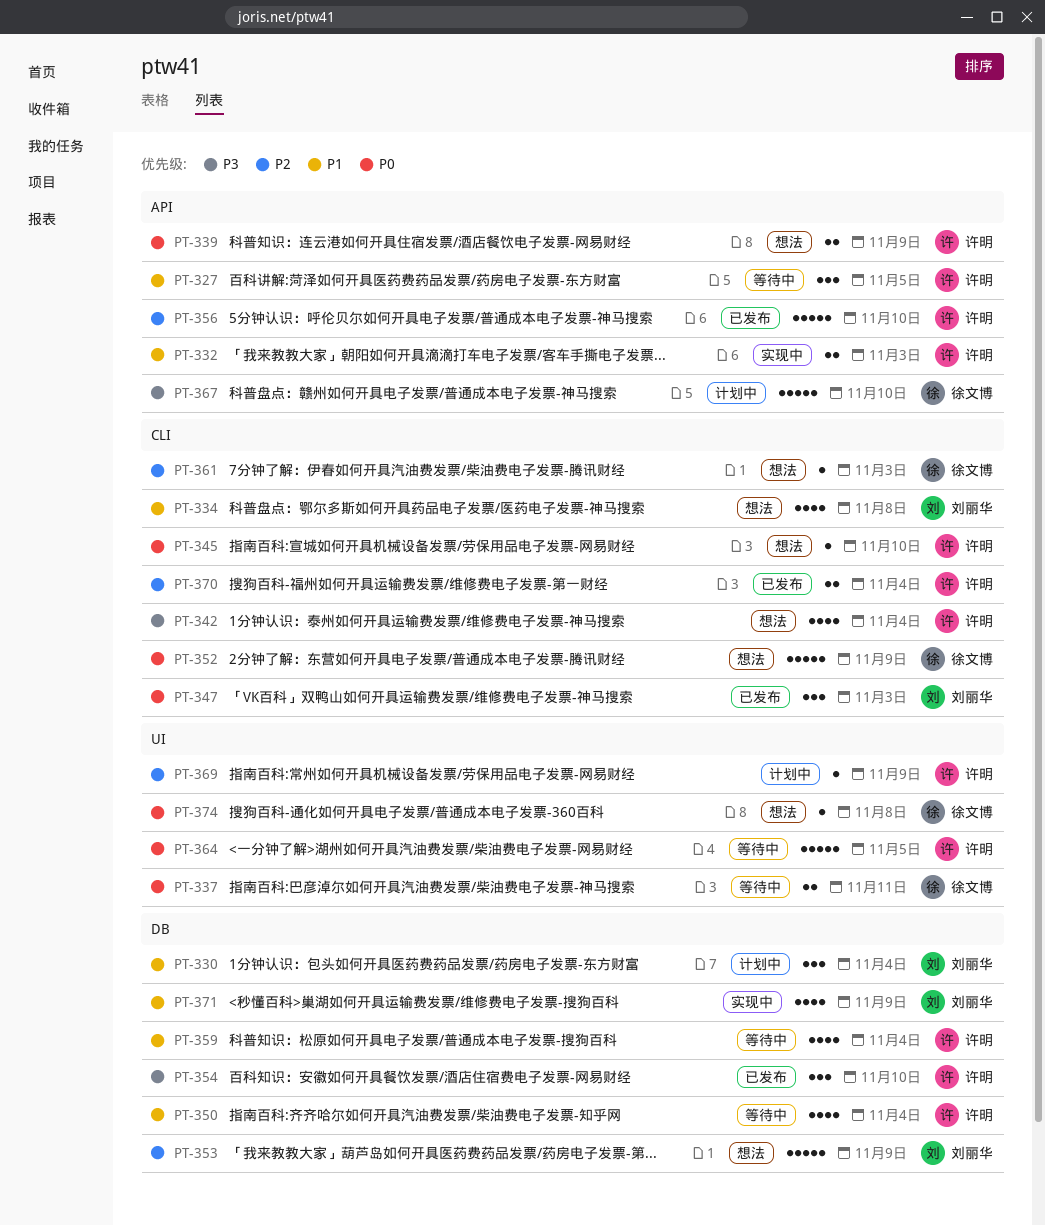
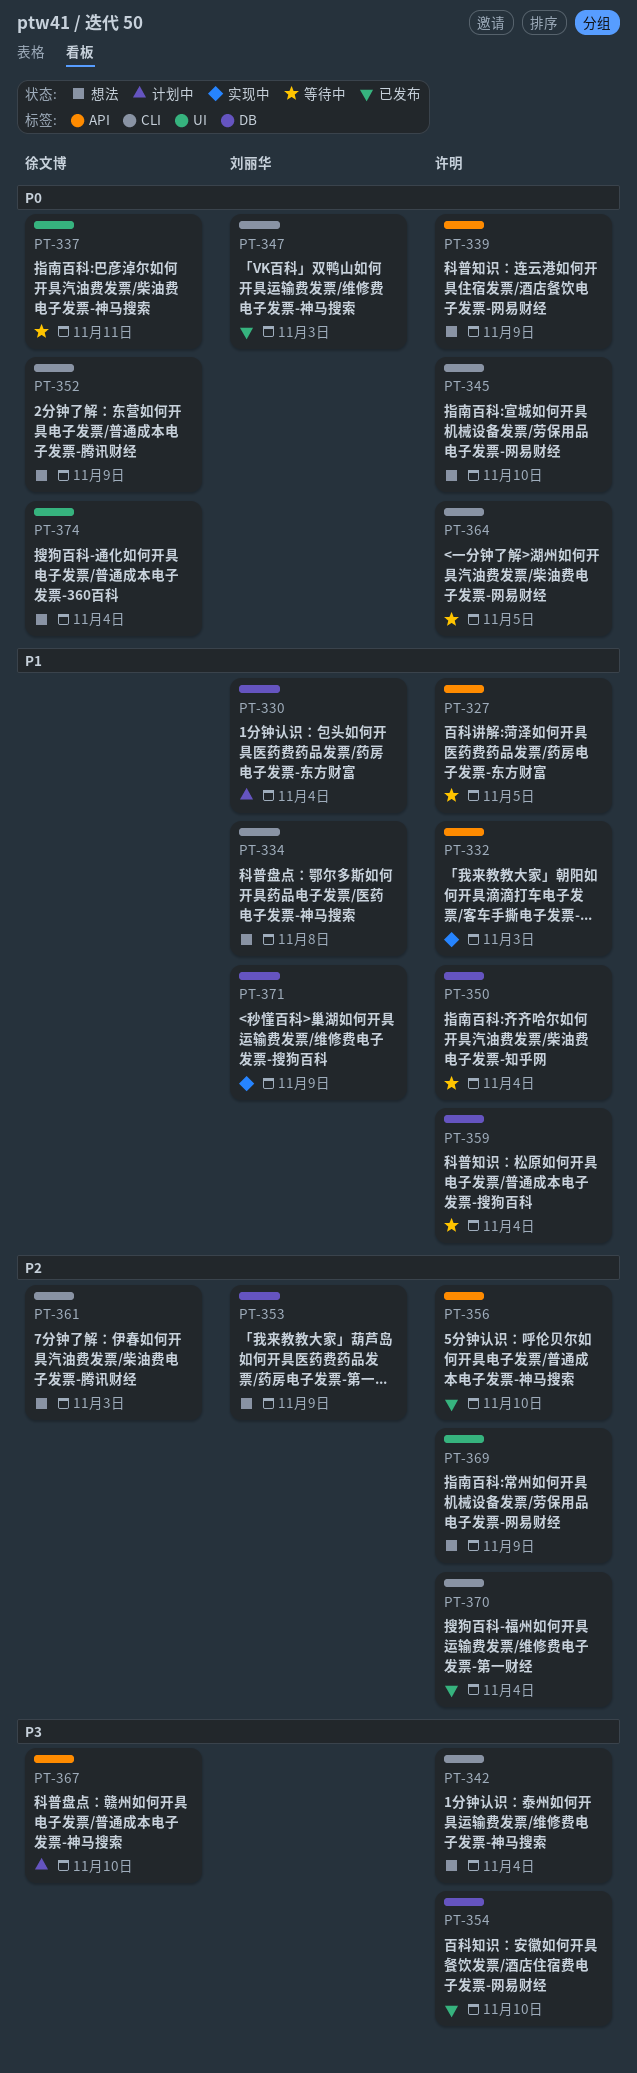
PT-364, label: UI -> CLI
PT-369, status: 计划中 -> 想法
PT-374, due: Nov 8 -> Nov 4

